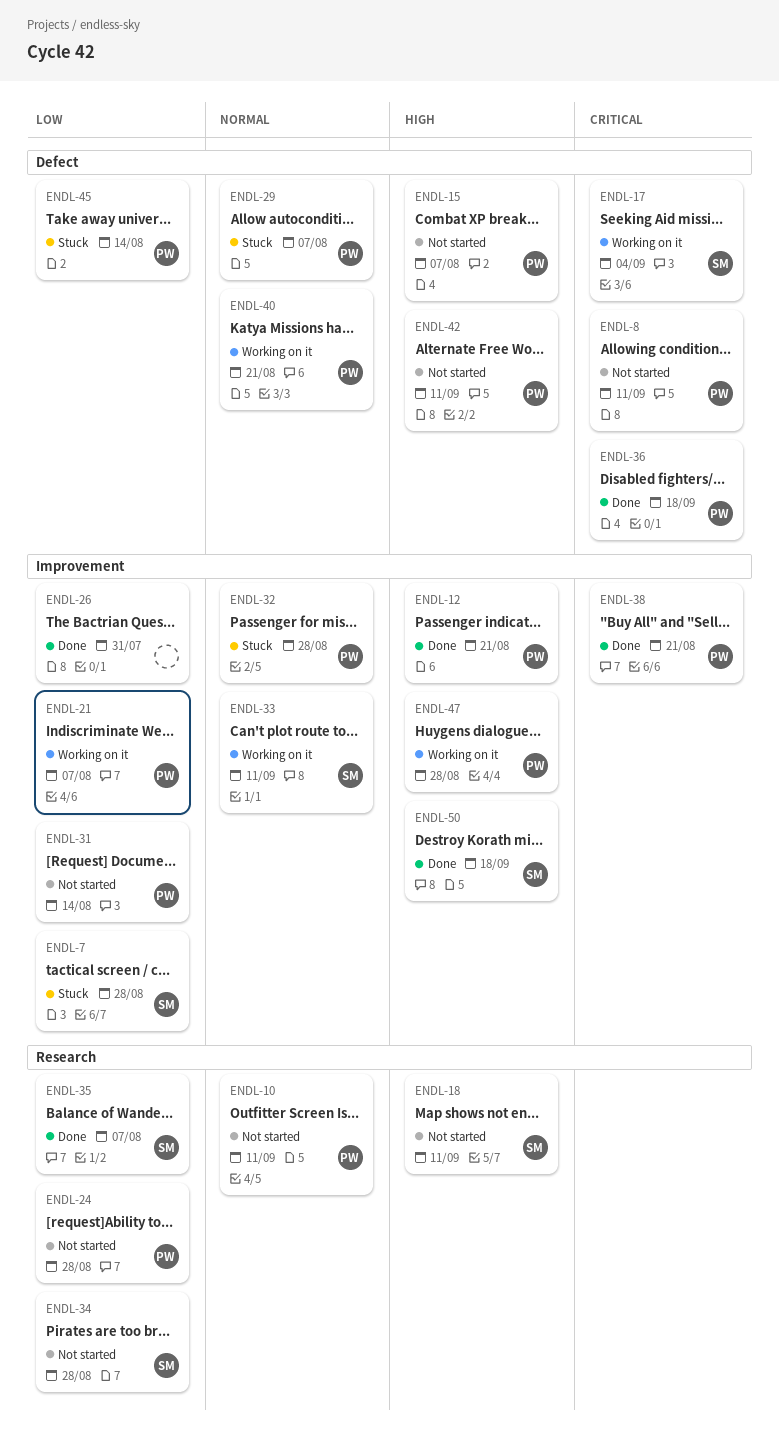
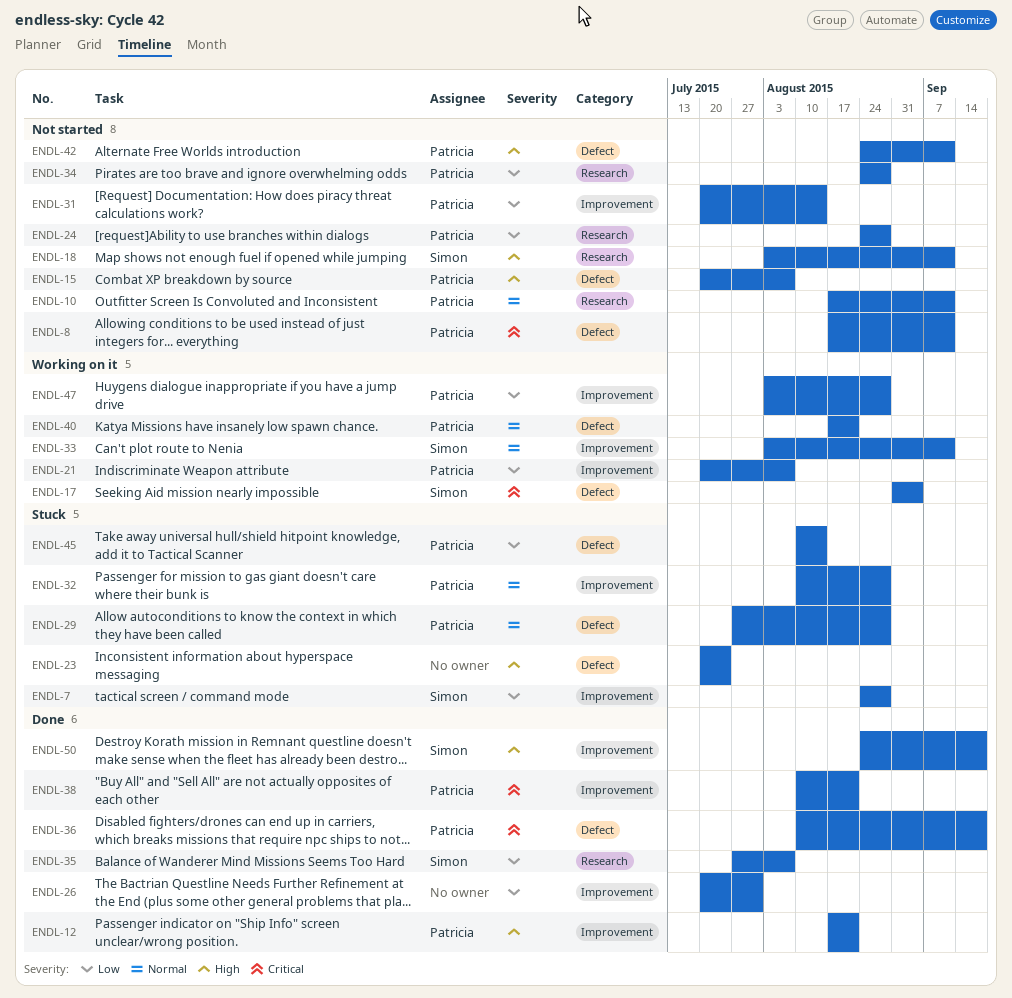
ENDL-23: none -> present
ENDL-29, due: Aug 7 -> Aug 28
ENDL-34, owner: Simon -> Patricia
ENDL-47, priority: High -> Low

